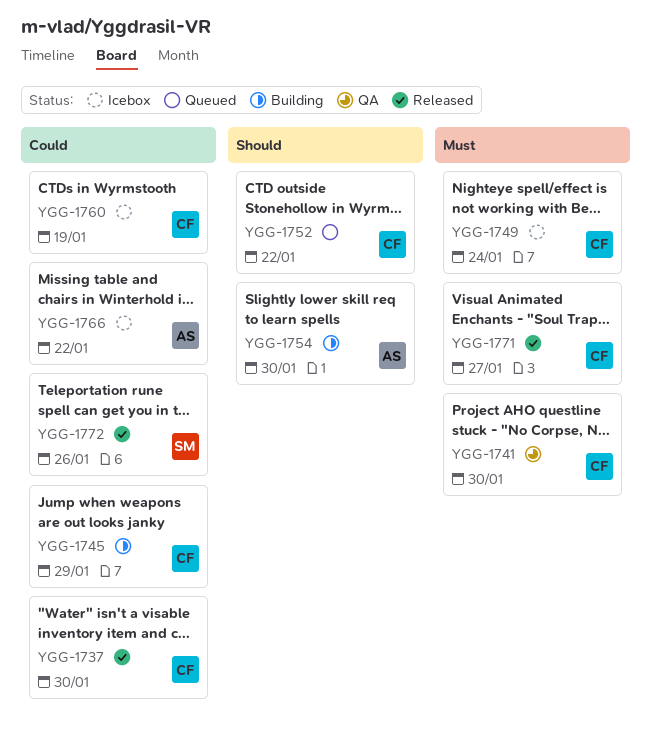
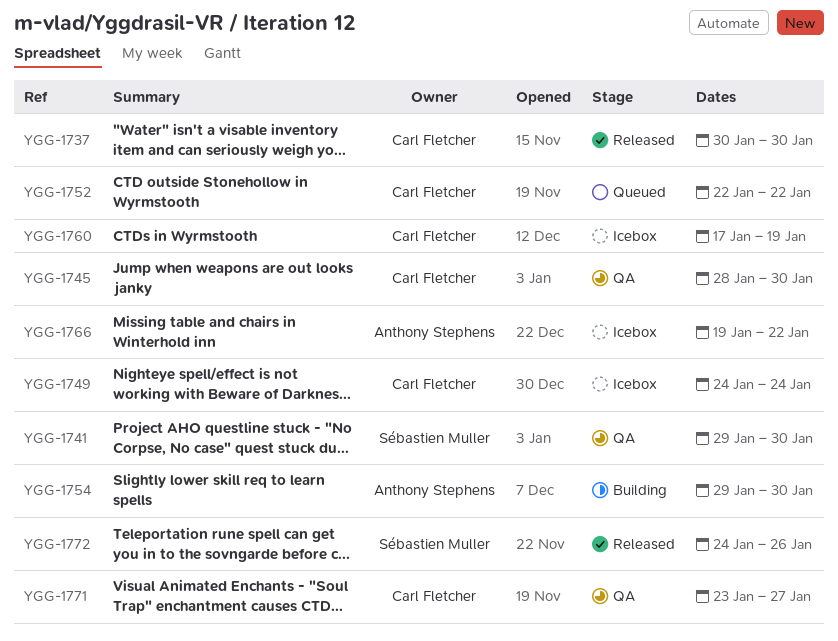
YGG-1741, owner: Carl Fletcher -> Sébastien Muller
YGG-1745, status: Building -> QA
YGG-1745, due: Jan 29 -> Jan 30
YGG-1771, status: Released -> QA

